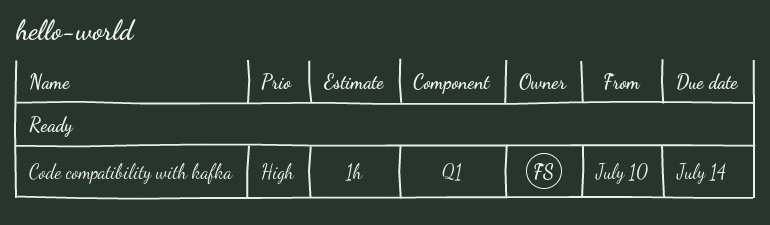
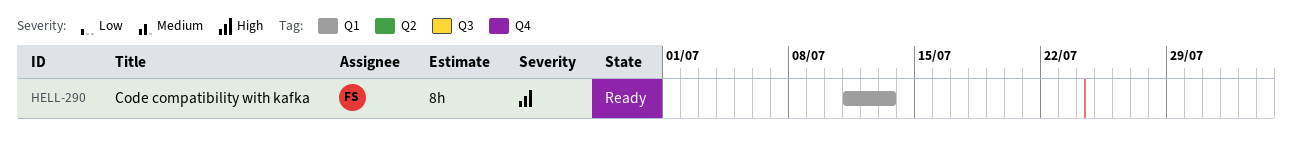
Code compatibility with kafka, estimate: 1h -> 8h
Code compatibility with kafka, start: Jul 10 -> Jul 11
Code compatibility with kafka, due: Jul 14 -> Jul 13

